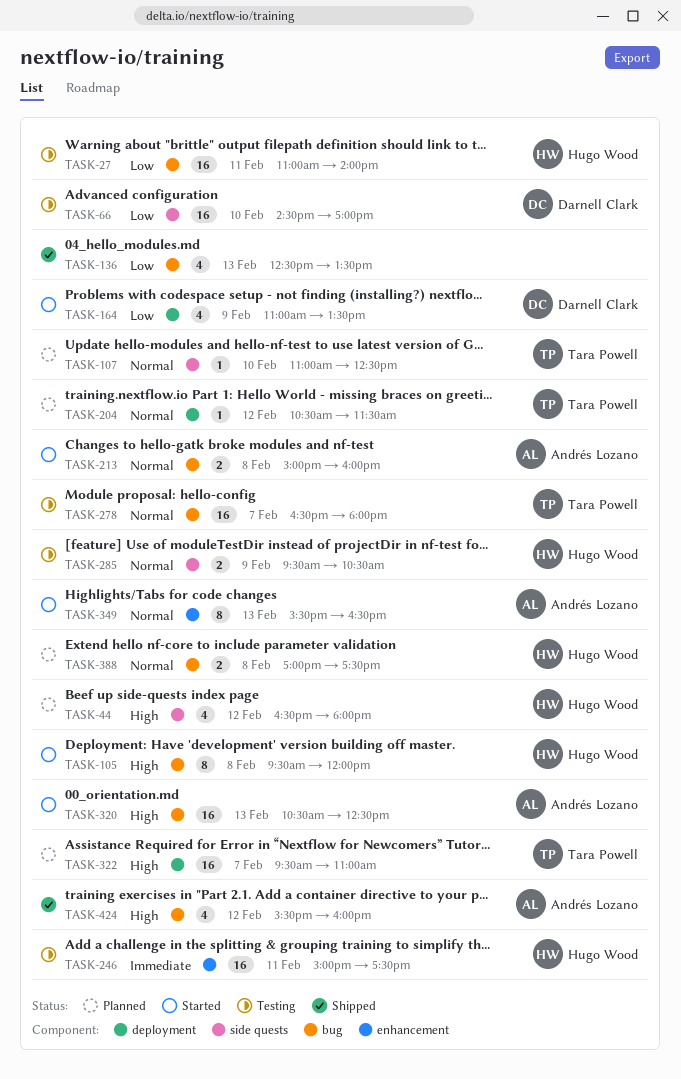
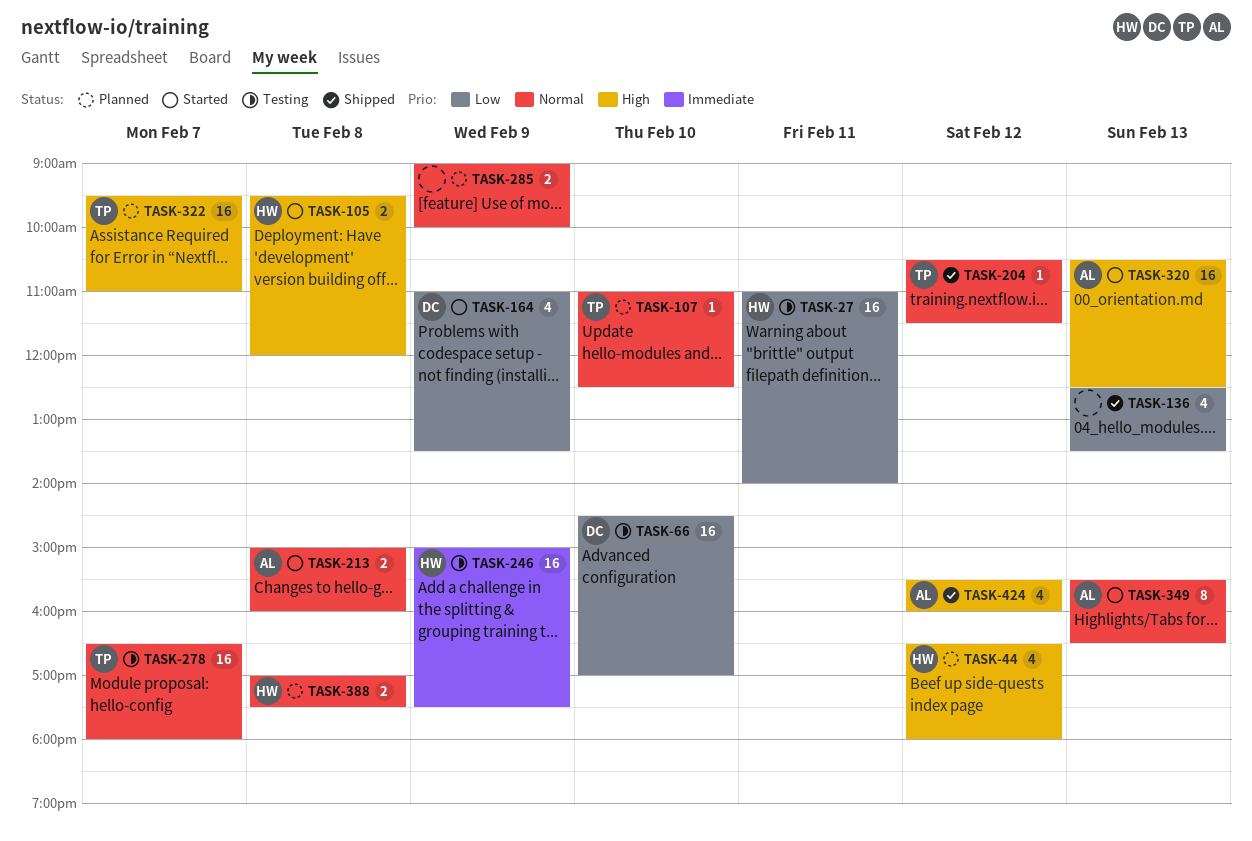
TASK-105, estimate: 8 -> 2
TASK-204, status: Planned -> Shipped
TASK-246, day: Feb 11 -> Feb 9
TASK-285, status: Testing -> Planned
TASK-285, owner: Hugo Wood -> none
TASK-285, begins: 09:30 -> 09:00
TASK-285, ends: 10:30 -> 10:00

